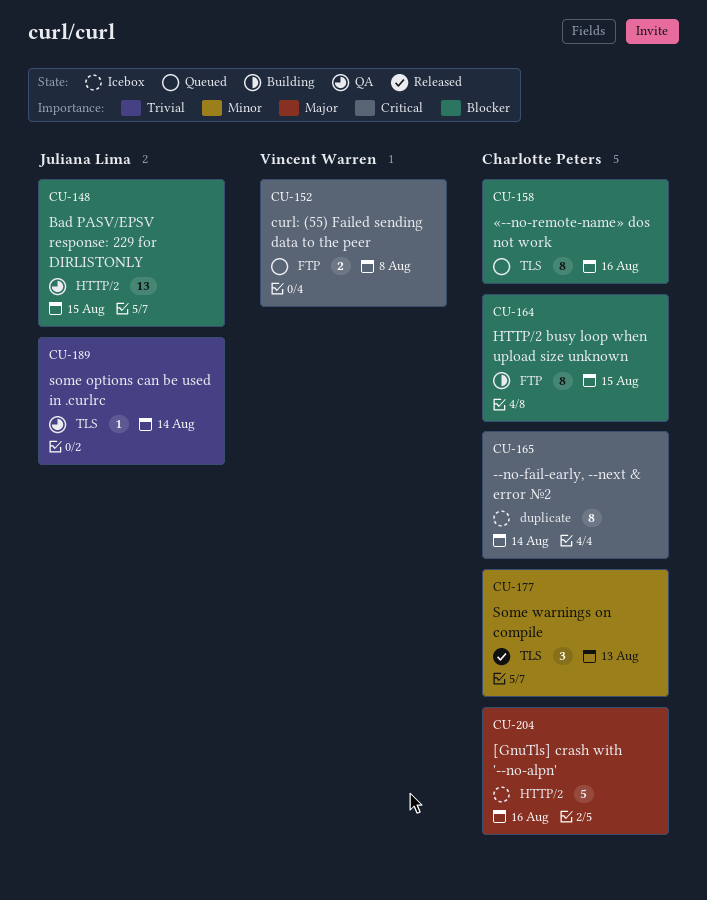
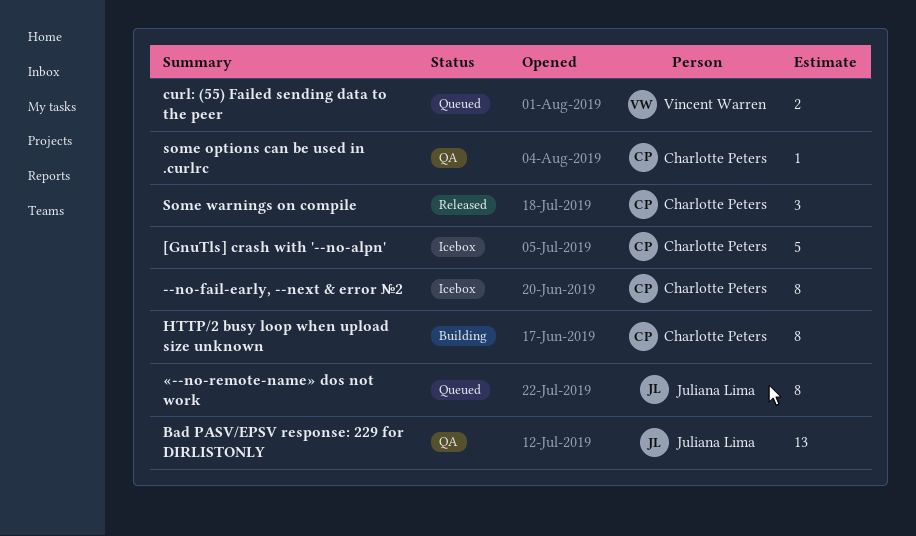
some options can be used in .curlrc, owner: Juliana Lima -> Charlotte Peters
«--no-remote-name» dos not work, owner: Charlotte Peters -> Juliana Lima

